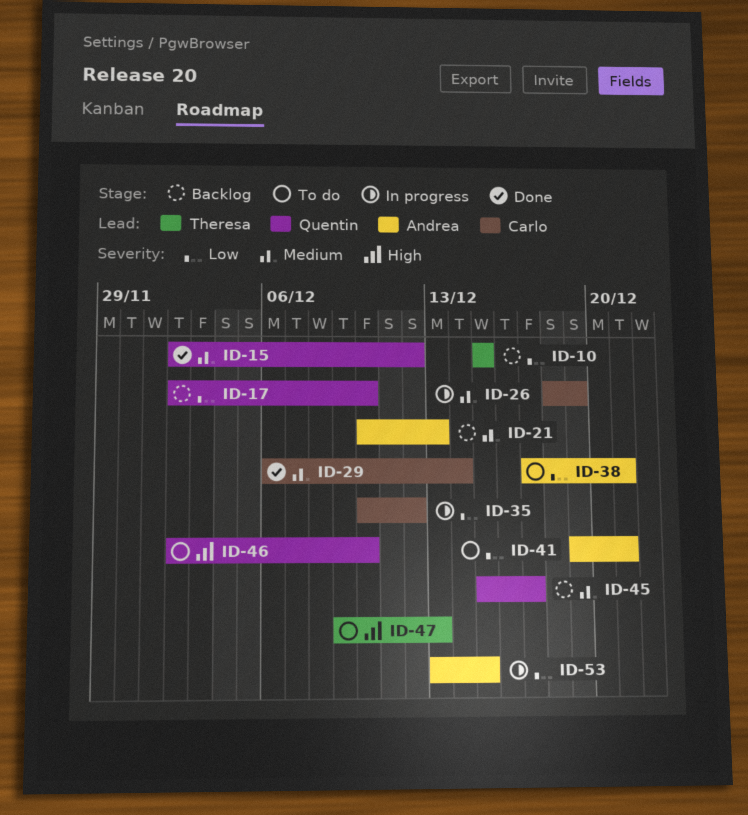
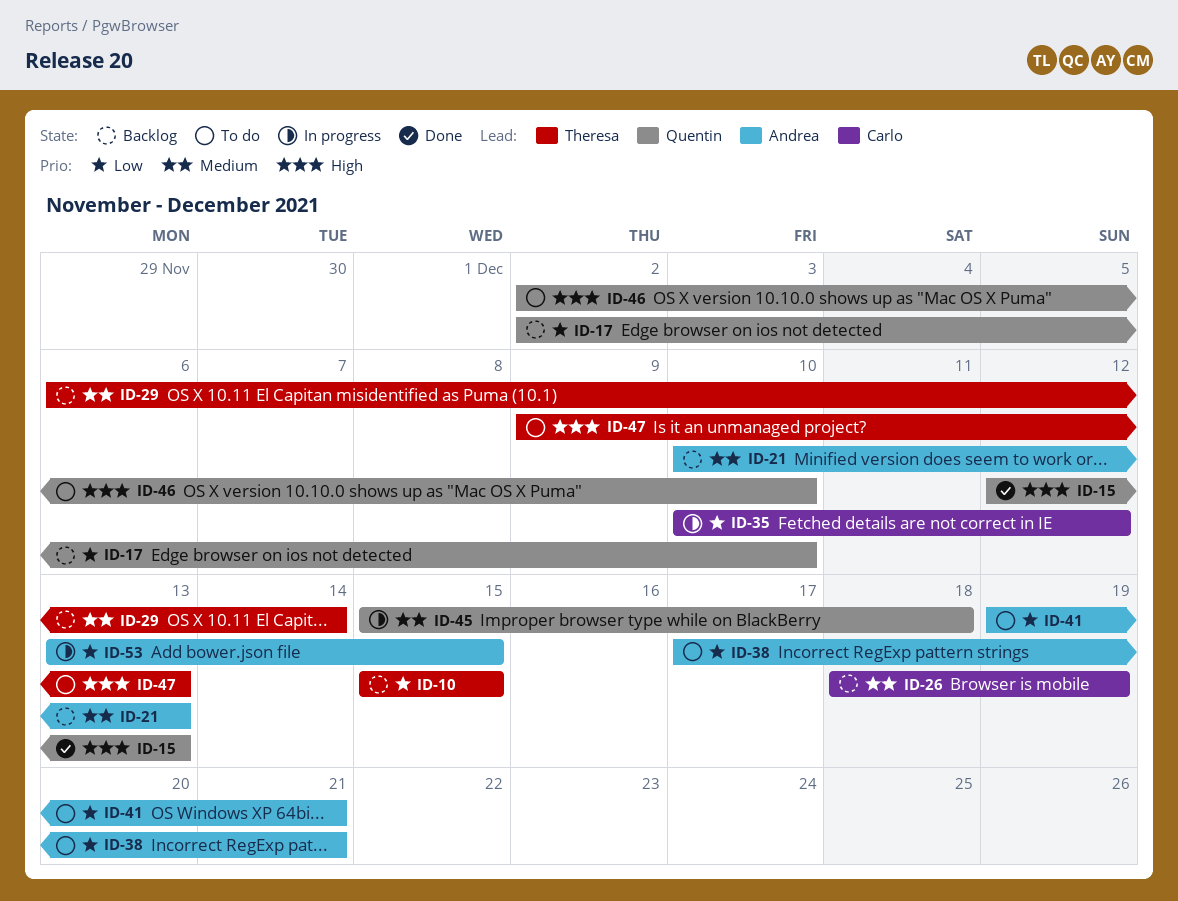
ID-15, priority: Medium -> High
ID-15, start: Dec 2 -> Dec 12
ID-15, due: Dec 12 -> Dec 13
ID-26, status: In progress -> Backlog
ID-29, status: Done -> Backlog
ID-29, owner: Carlo -> Theresa
ID-45, status: Backlog -> In progress
ID-45, due: Dec 17 -> Dec 18

